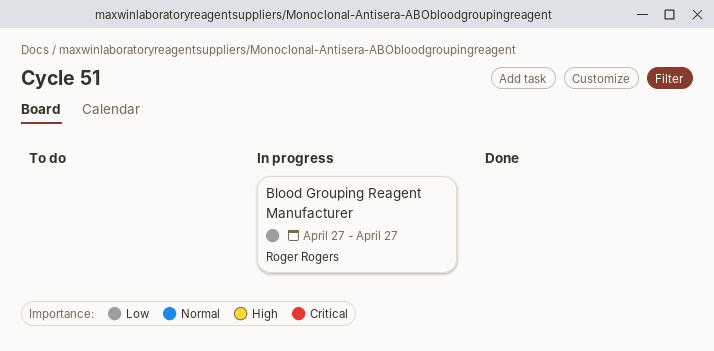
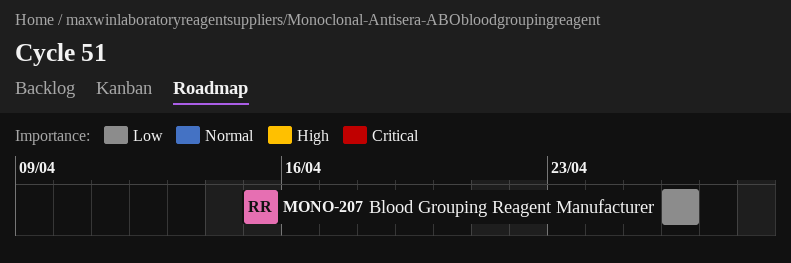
Blood Grouping Reagent Manufacturer, start: Apr 27 -> Apr 26
Blood Grouping Reagent Manufacturer, due: Apr 27 -> Apr 26

